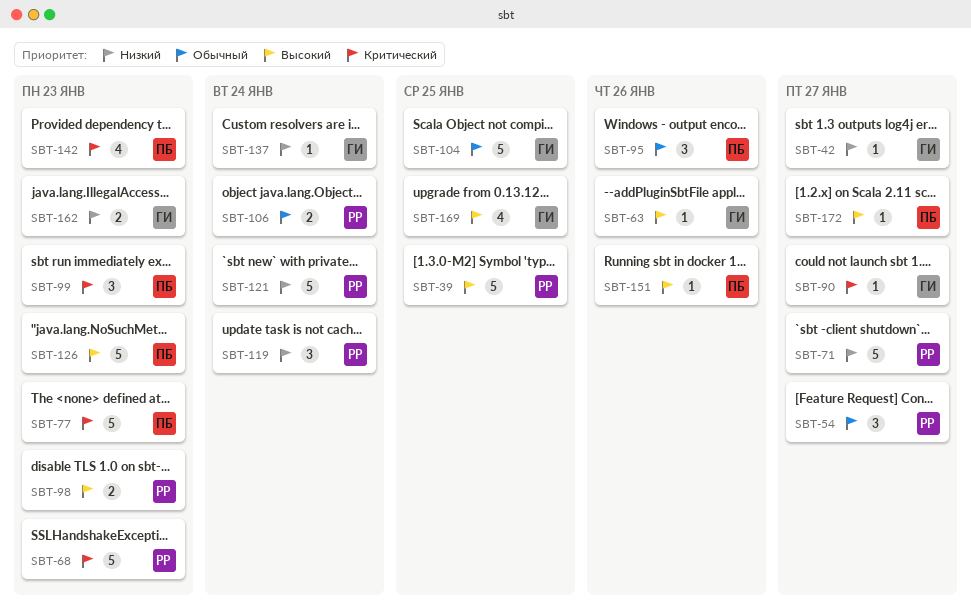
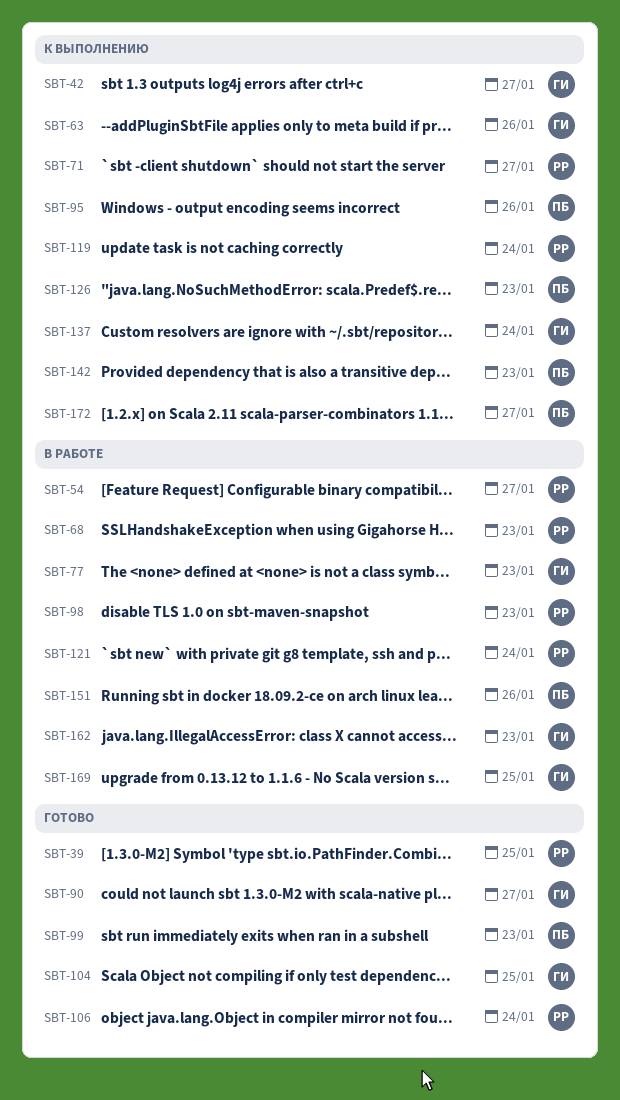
SBT-77, owner: ПБ -> ГИ

